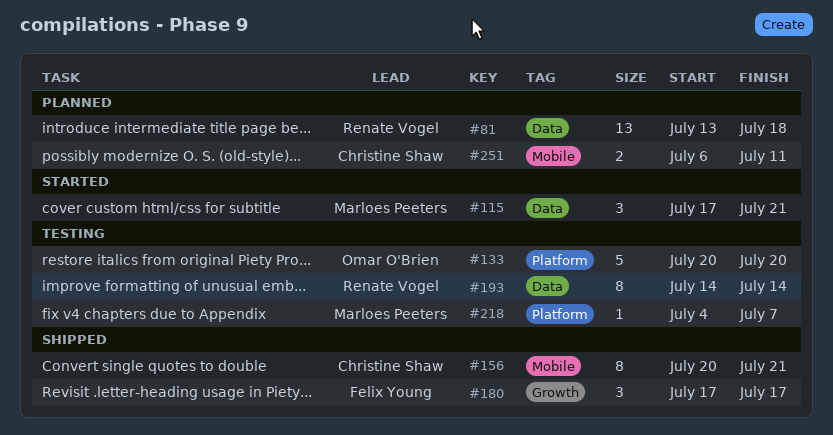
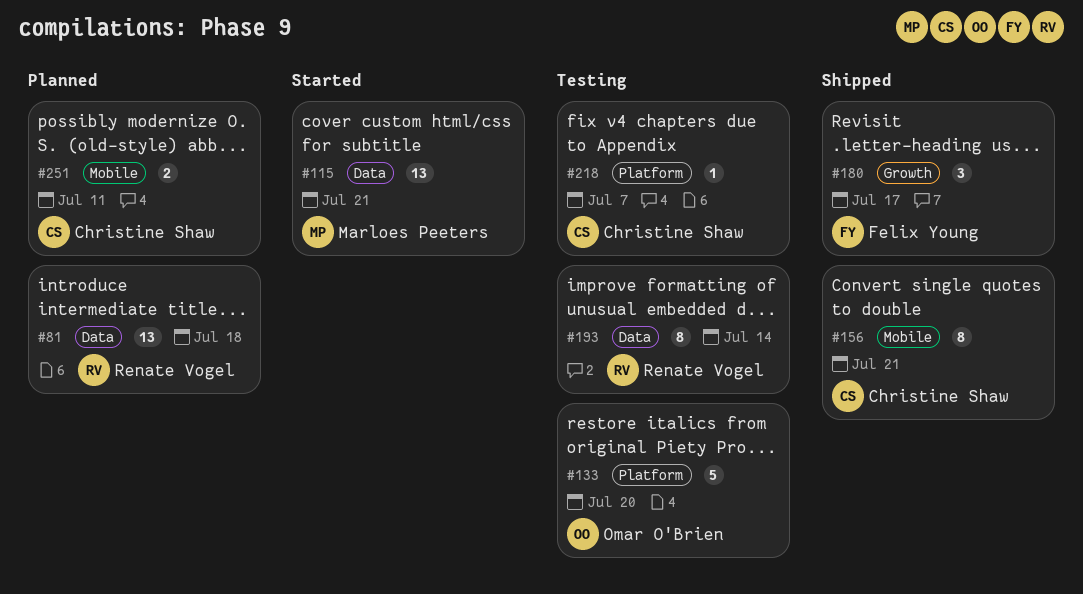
#115, estimate: 3 -> 13
#218, owner: Marloes Peeters -> Christine Shaw

